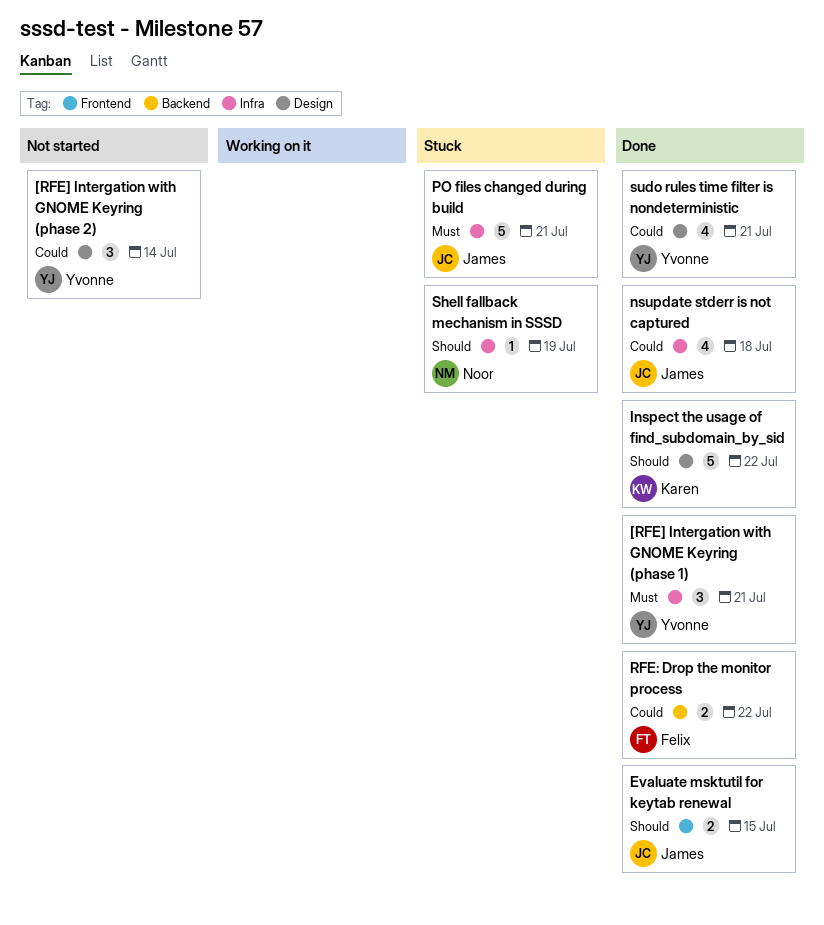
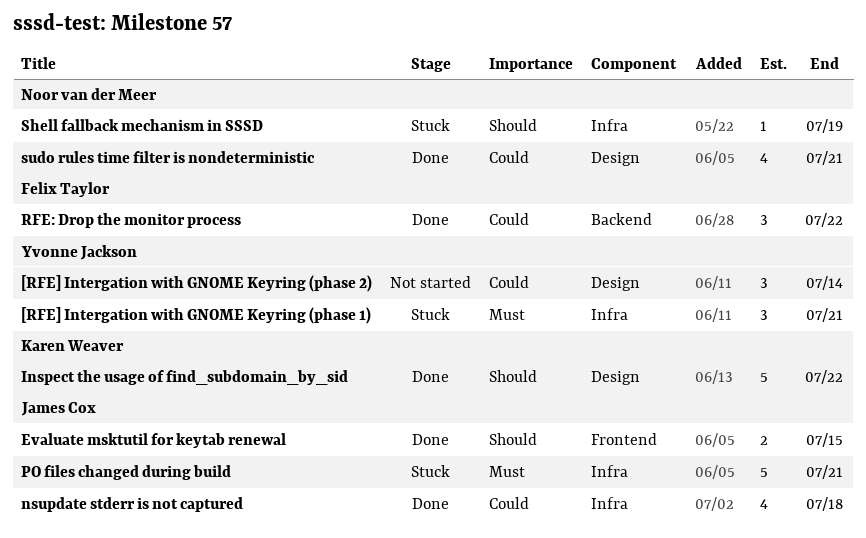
[RFE] Intergation with GNOME Keyring (phase 1), status: Done -> Stuck
RFE: Drop the monitor process, estimate: 2 -> 3
sudo rules time filter is nondeterministic, owner: Yvonne Jackson -> Noor van der Meer

